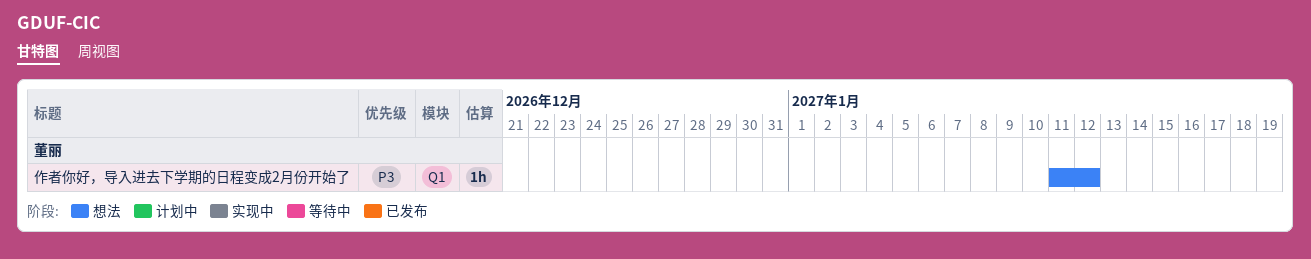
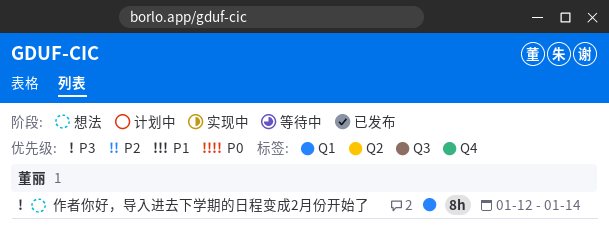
作者你好，导入进去下学期的日程变成2月份开始了, estimate: 1h -> 8h
作者你好，导入进去下学期的日程变成2月份开始了, start: Jan 11 -> Jan 12
作者你好，导入进去下学期的日程变成2月份开始了, due: Jan 12 -> Jan 14

